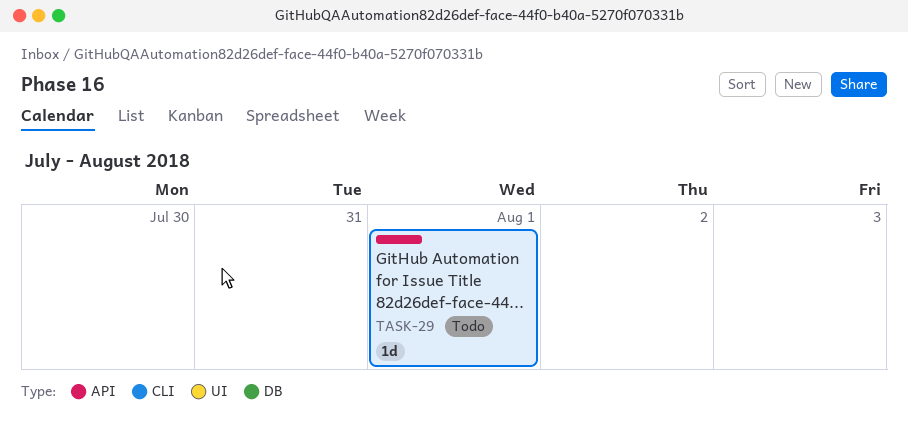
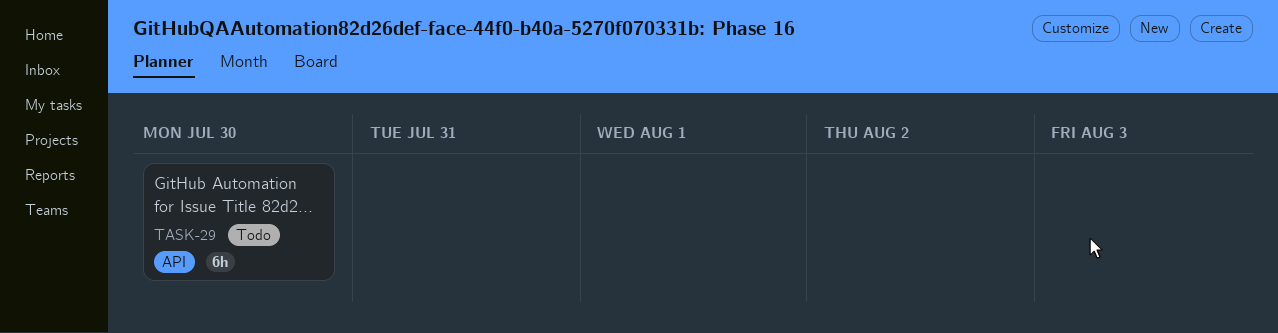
TASK-29, estimate: 1d -> 6h
TASK-29, due: Aug 1 -> Jul 30

